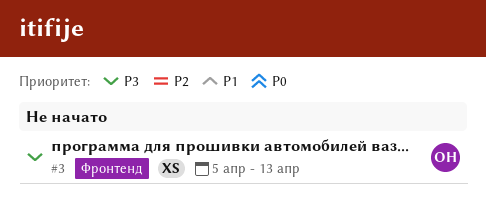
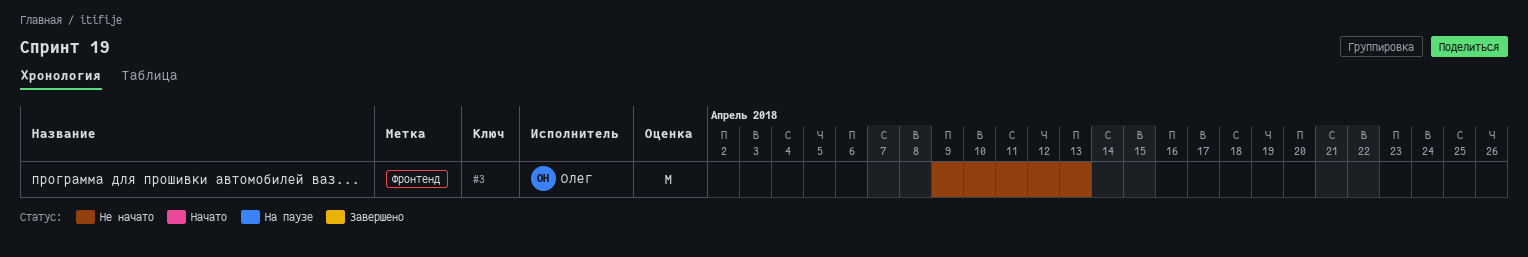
#3, estimate: XS -> M
#3, start: Apr 5 -> Apr 9

